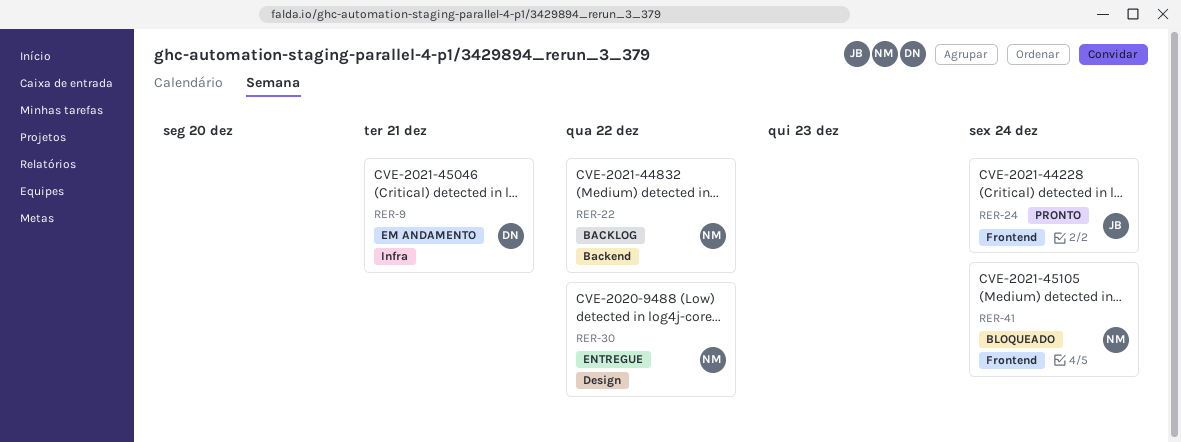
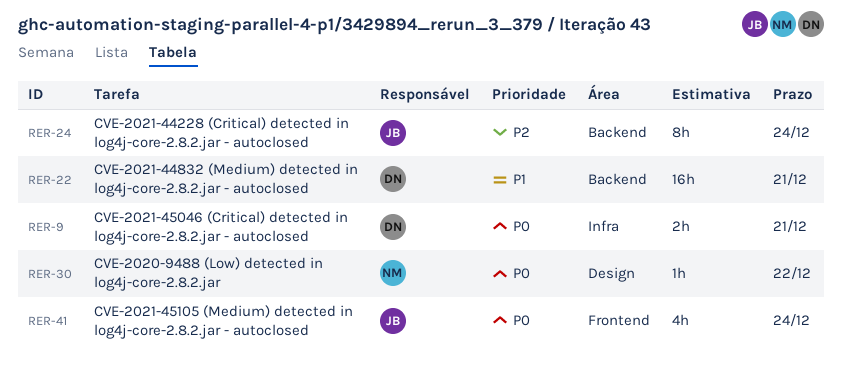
RER-22, owner: NM -> DN
RER-22, due: Dec 22 -> Dec 21
RER-24, label: Frontend -> Backend
RER-41, owner: NM -> JB

